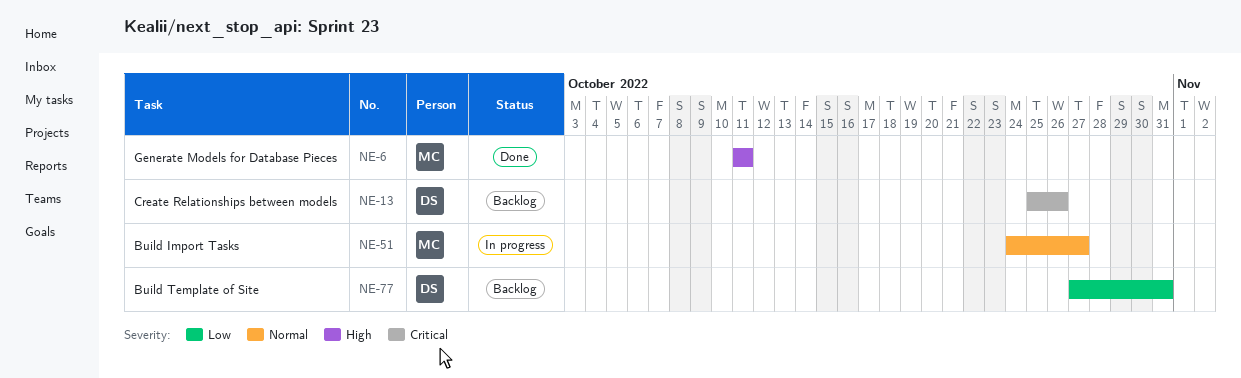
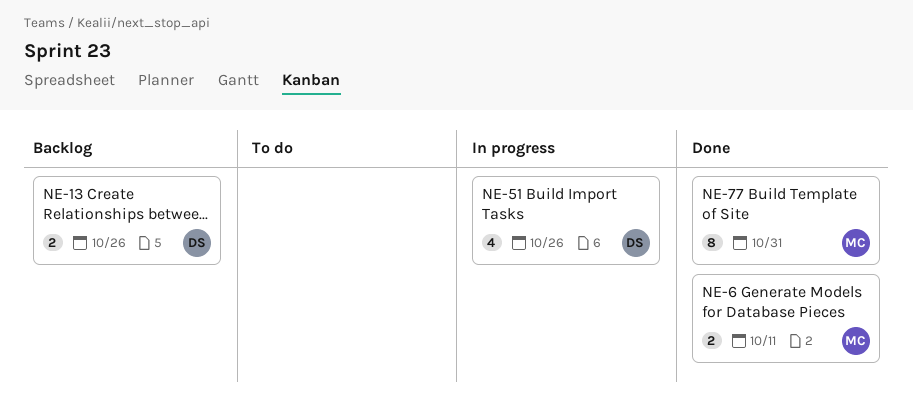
NE-51, owner: MC -> DS
NE-51, due: Oct 27 -> Oct 26
NE-77, status: Backlog -> Done
NE-77, owner: DS -> MC

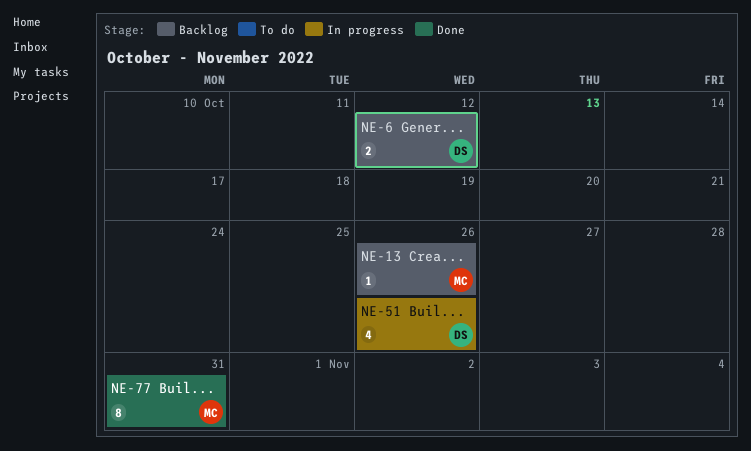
NE-6, status: Done -> Backlog
NE-6, owner: MC -> DS
NE-6, due: Oct 11 -> Oct 12
NE-13, owner: DS -> MC
NE-13, estimate: 2 -> 1

